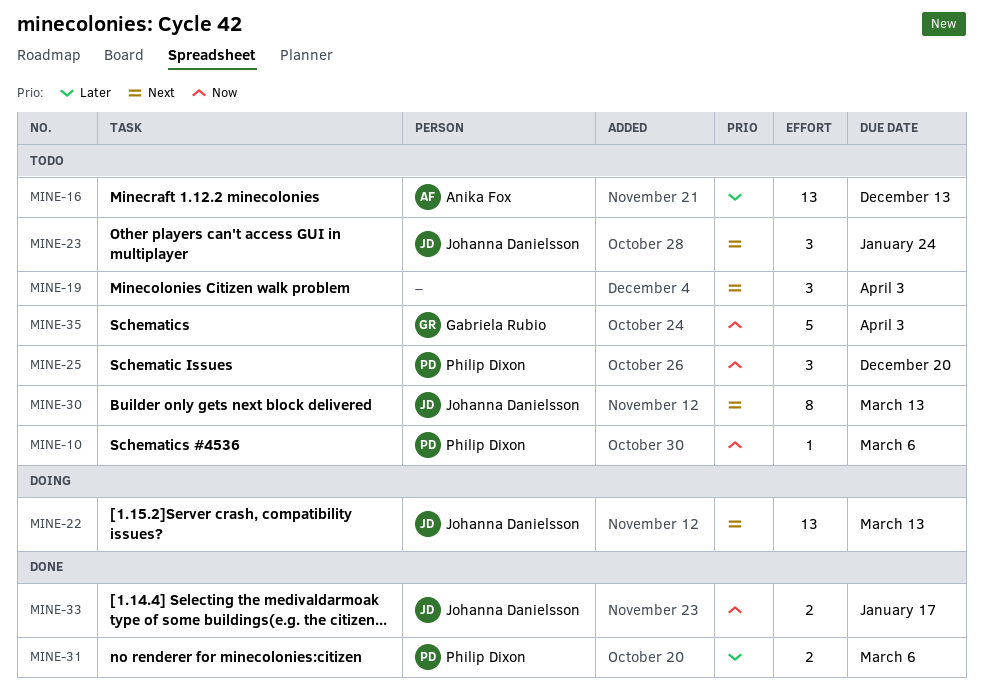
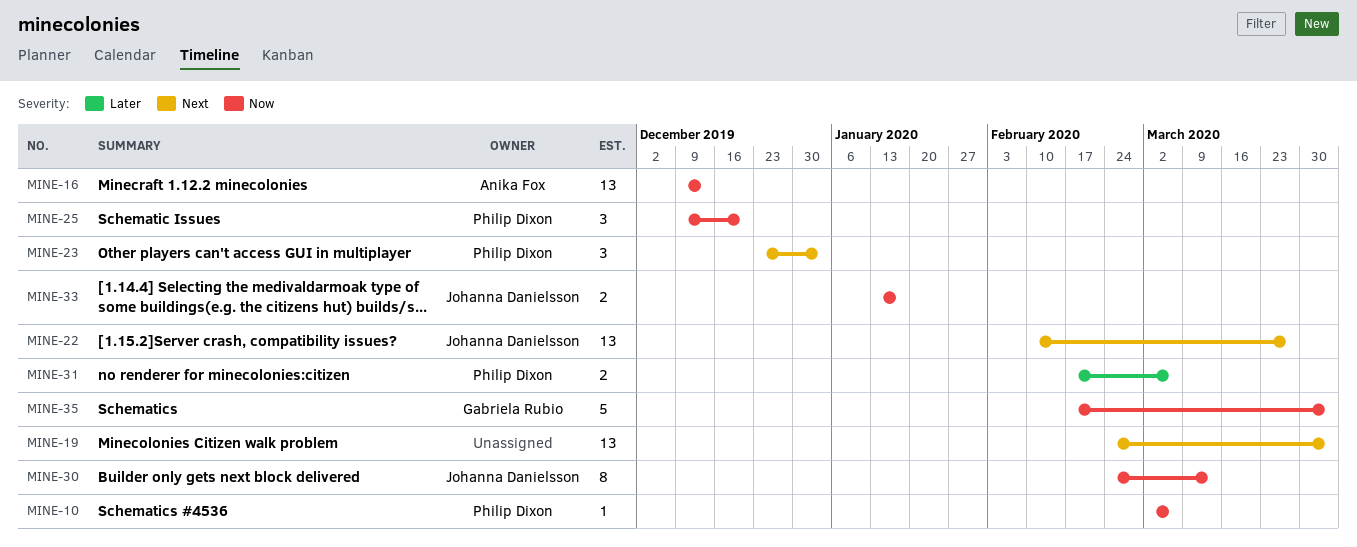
MINE-16, priority: Later -> Now
MINE-19, estimate: 3 -> 13
MINE-22, due: Mar 13 -> Mar 27
MINE-23, owner: Johanna Danielsson -> Philip Dixon
MINE-23, due: Jan 24 -> Jan 3
MINE-30, priority: Next -> Now

